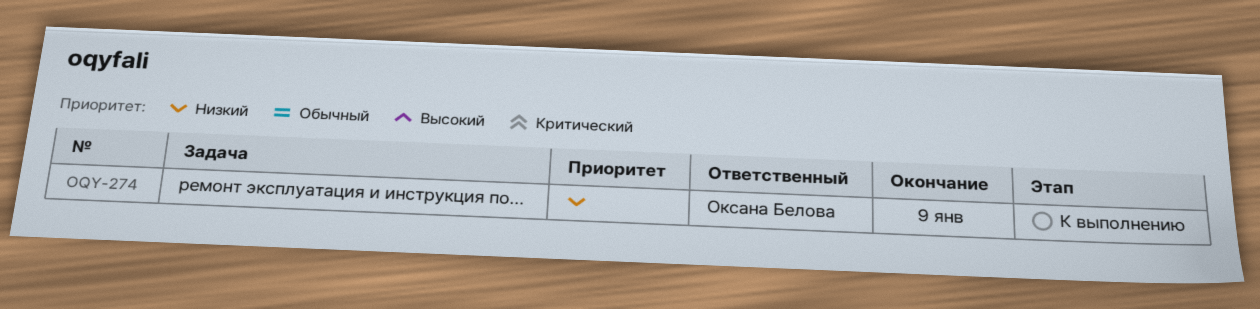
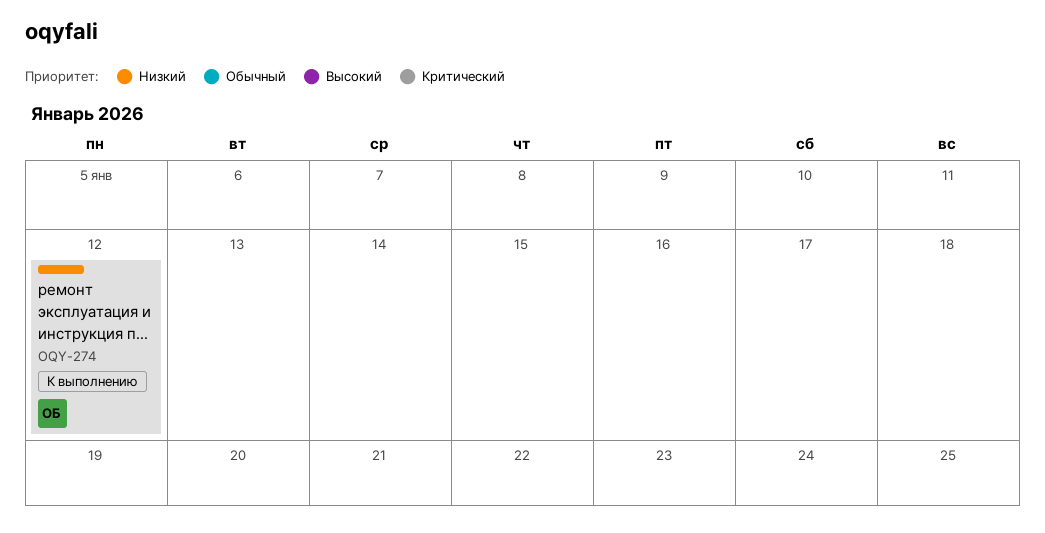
OQY-274, due: Jan 9 -> Jan 12

